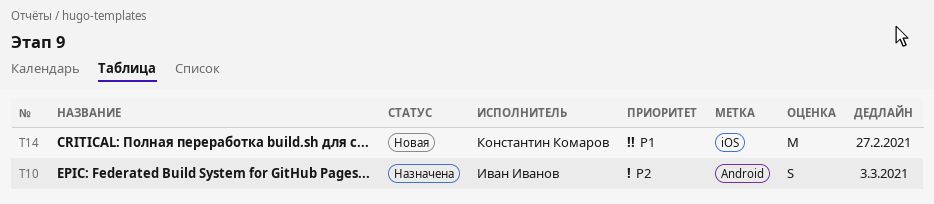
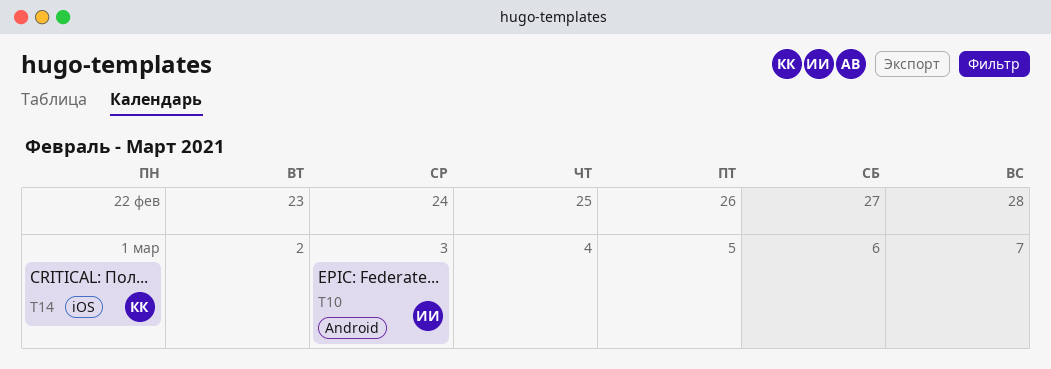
T14, due: Feb 27 -> Mar 1

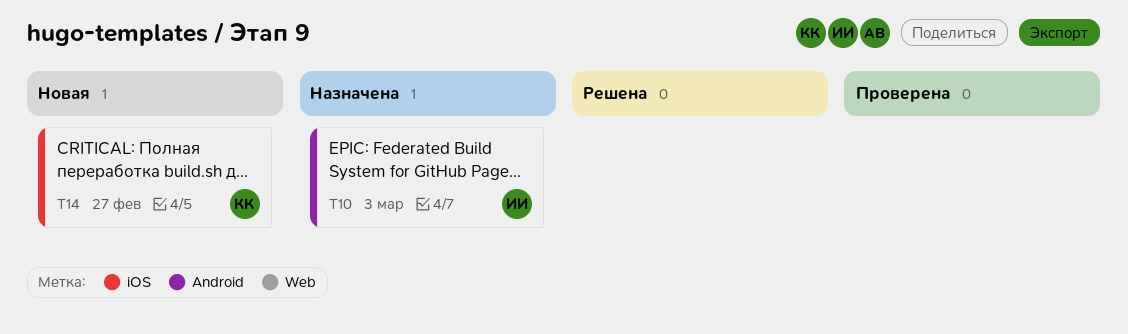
T14, due: Mar 1 -> Feb 27

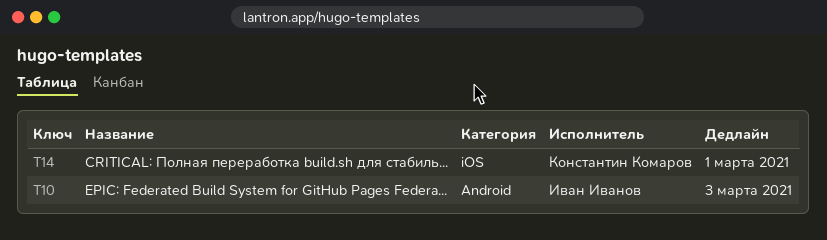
T14, due: Feb 27 -> Mar 1

